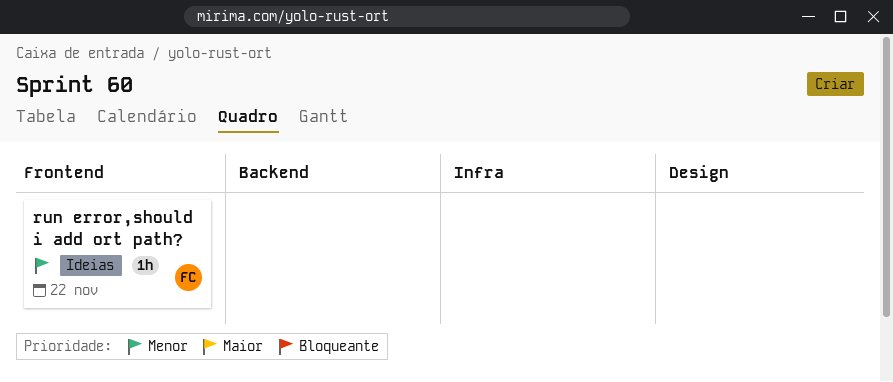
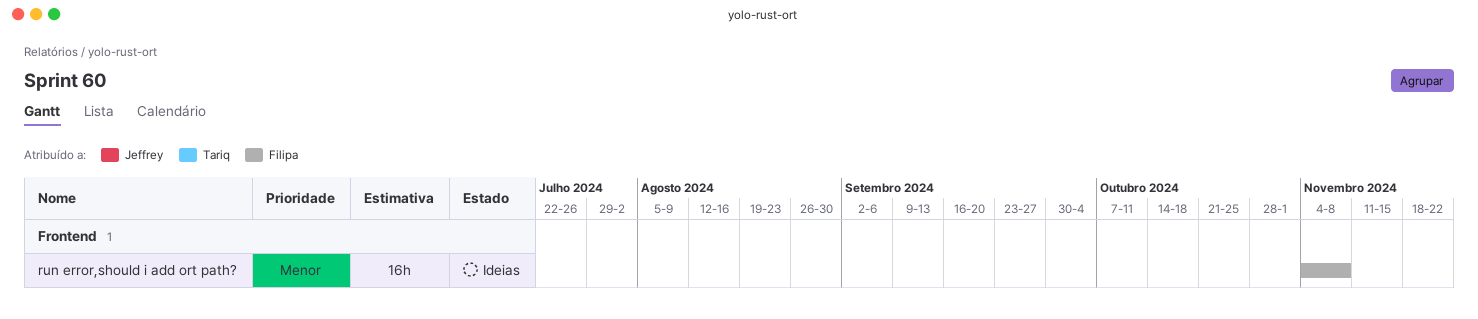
run error,should i add ort path?, estimate: 1h -> 16h
run error,should i add ort path?, due: Nov 22 -> Nov 8

